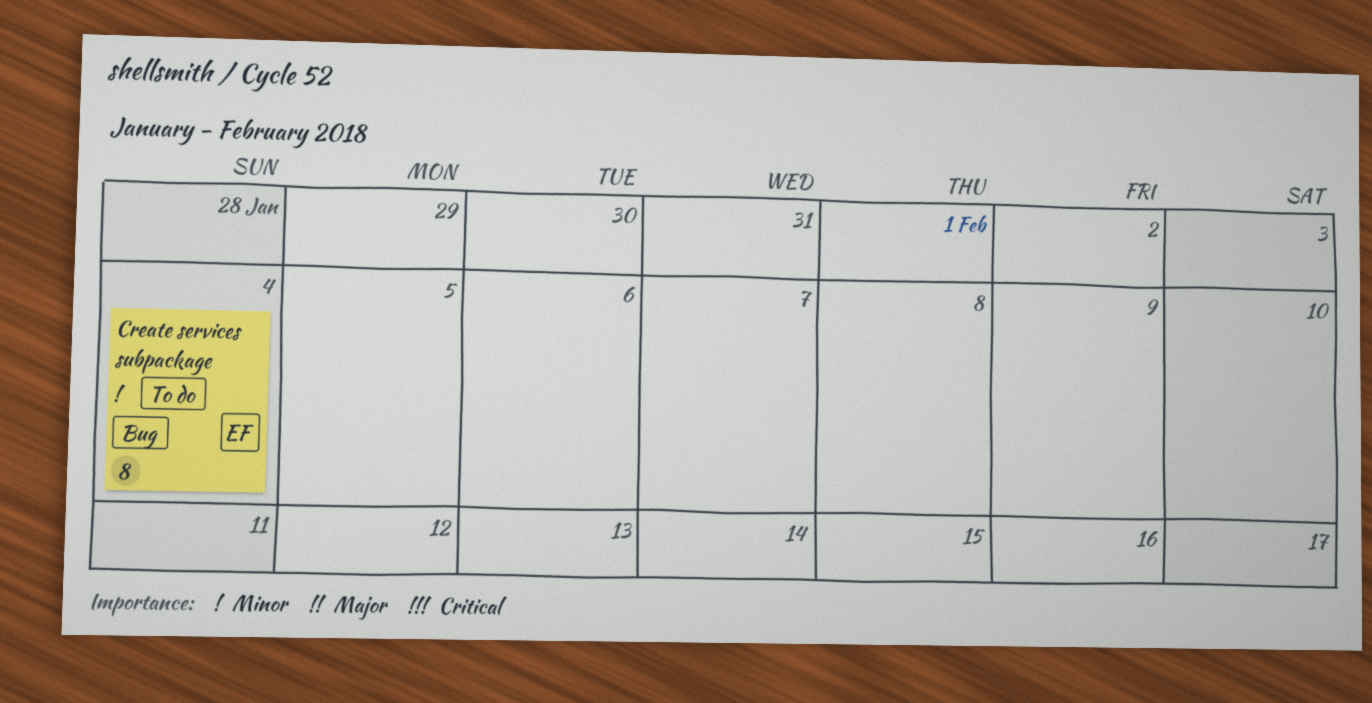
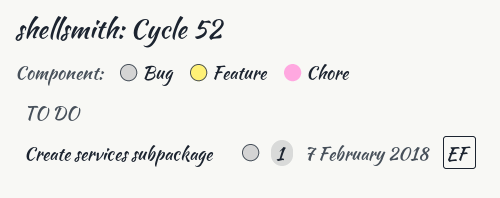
Create services subpackage, estimate: 8 -> 1
Create services subpackage, due: Feb 4 -> Feb 7

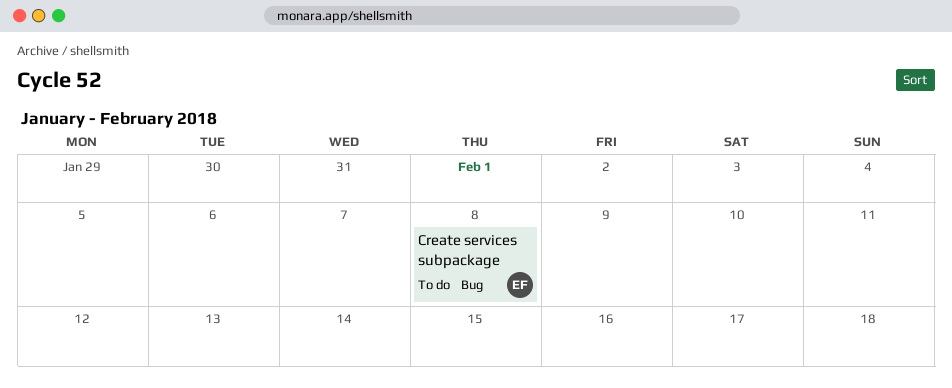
Create services subpackage, due: Feb 7 -> Feb 8

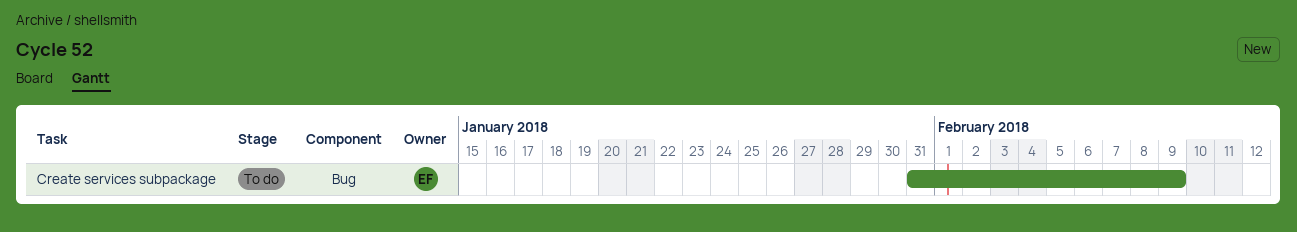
Create services subpackage, due: Feb 8 -> Feb 9

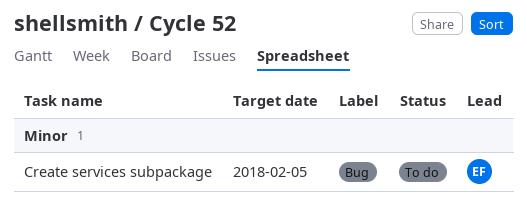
Create services subpackage, due: Feb 9 -> Feb 5

